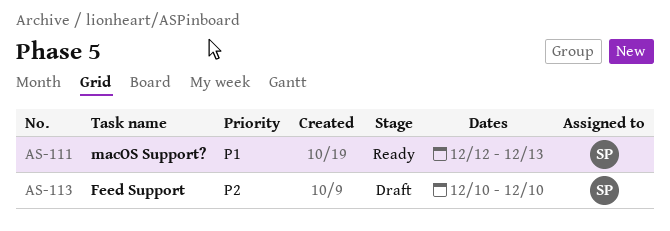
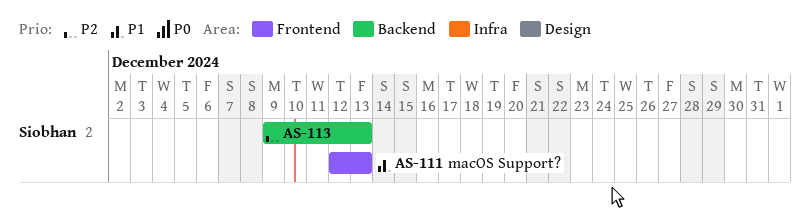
AS-113, start: Dec 10 -> Dec 9
AS-113, due: Dec 10 -> Dec 13

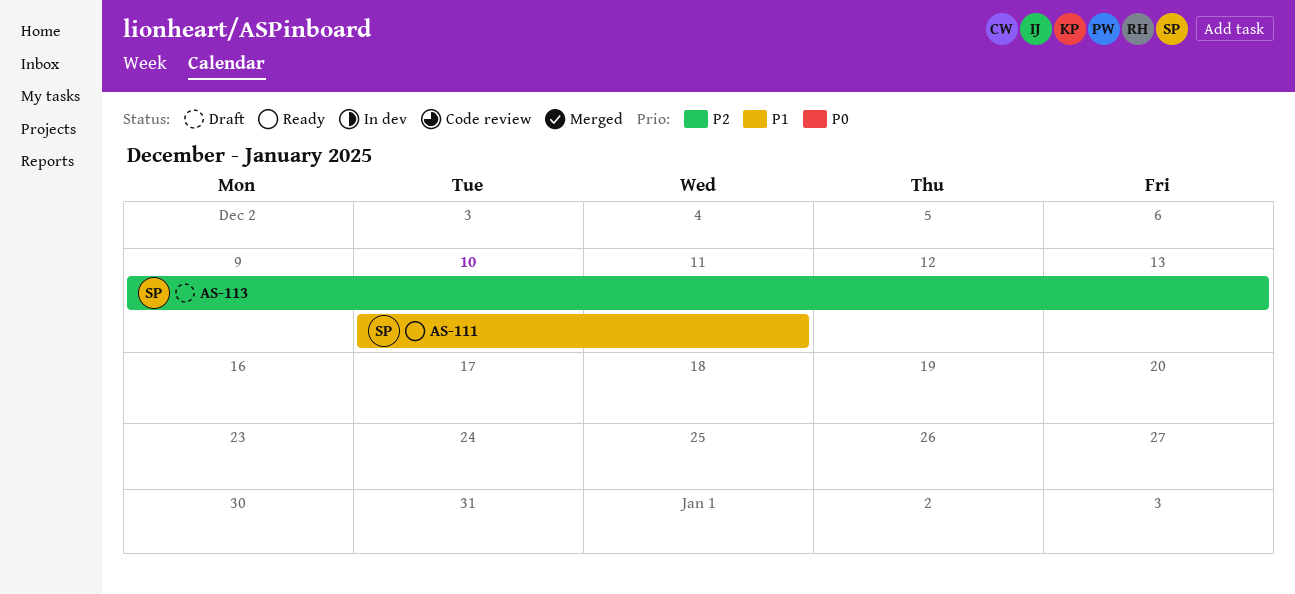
AS-111, start: Dec 12 -> Dec 10
AS-111, due: Dec 13 -> Dec 11

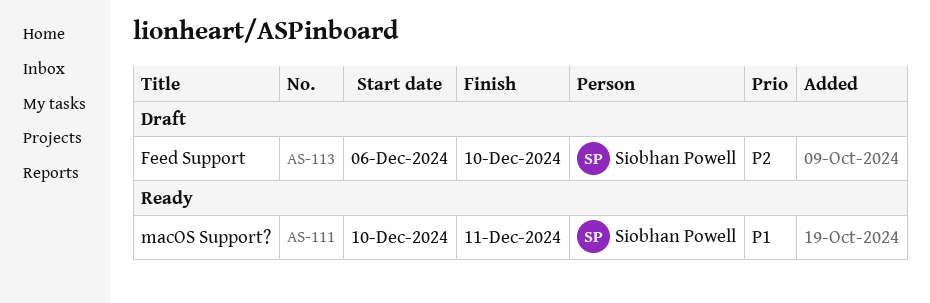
AS-113, start: Dec 9 -> Dec 6
AS-113, due: Dec 13 -> Dec 10

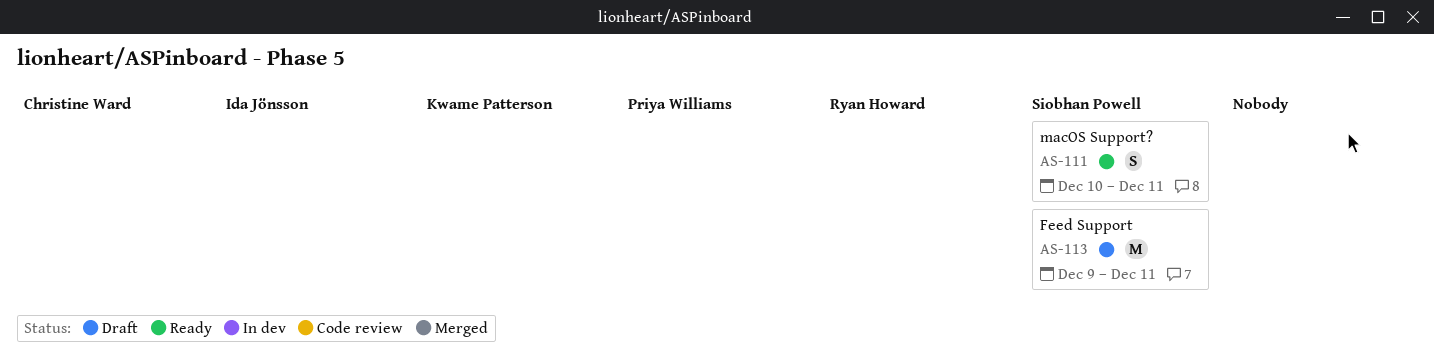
AS-113, start: Dec 6 -> Dec 9
AS-113, due: Dec 10 -> Dec 11

